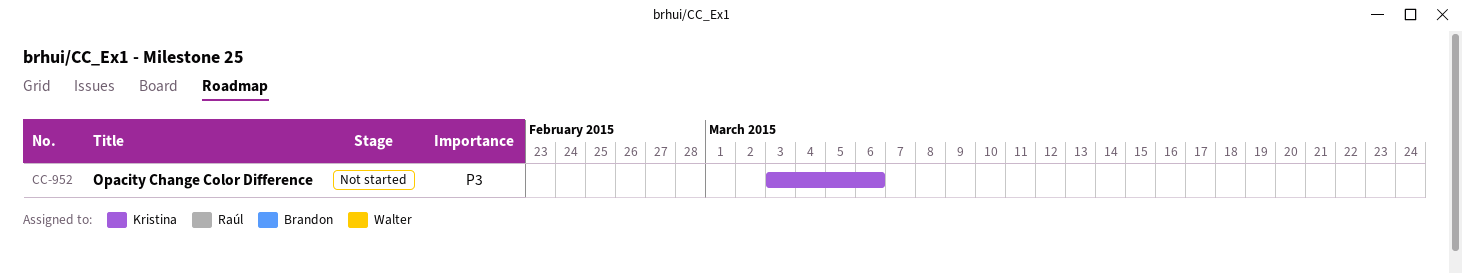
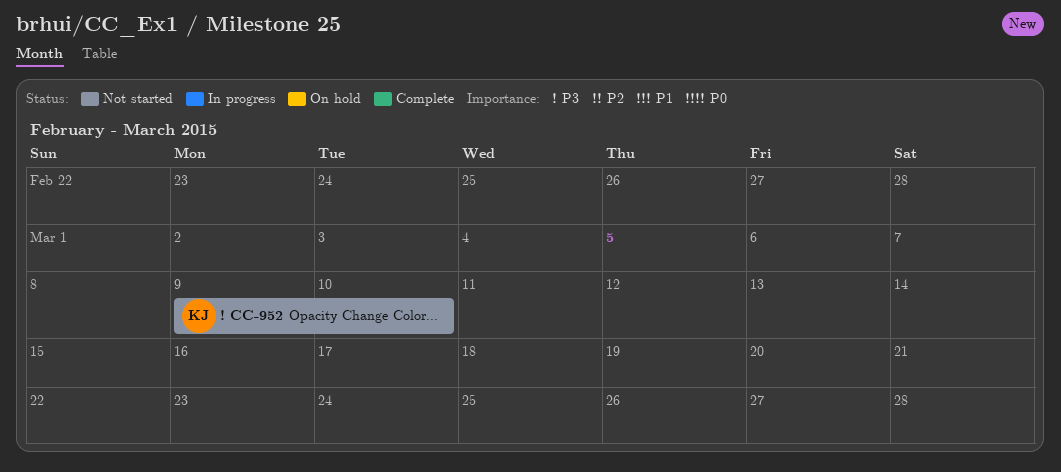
CC-952, start: Mar 3 -> Mar 9
CC-952, due: Mar 6 -> Mar 10

